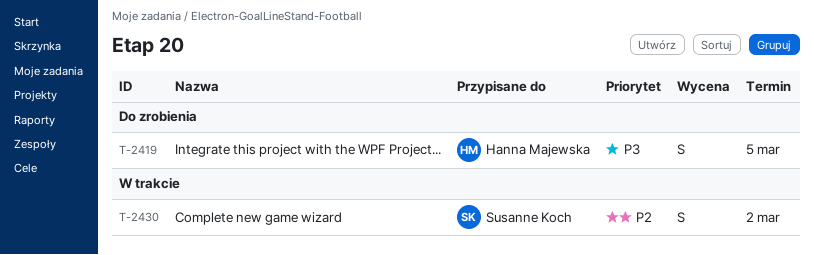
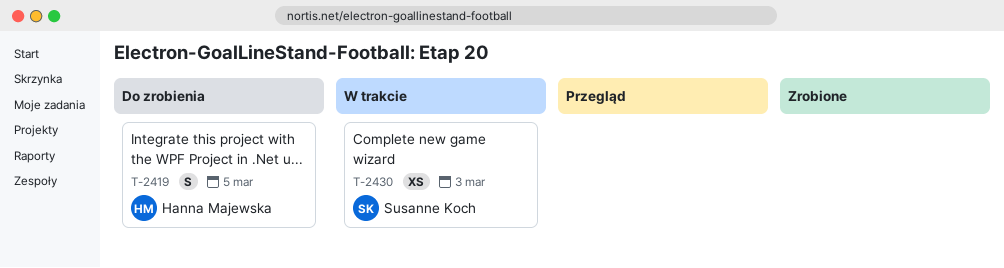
T-2430, estimate: S -> XS
T-2430, due: Mar 2 -> Mar 3

